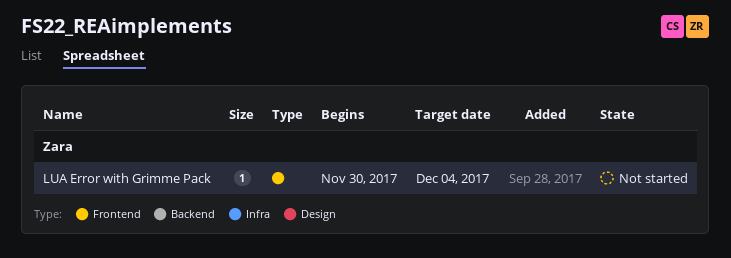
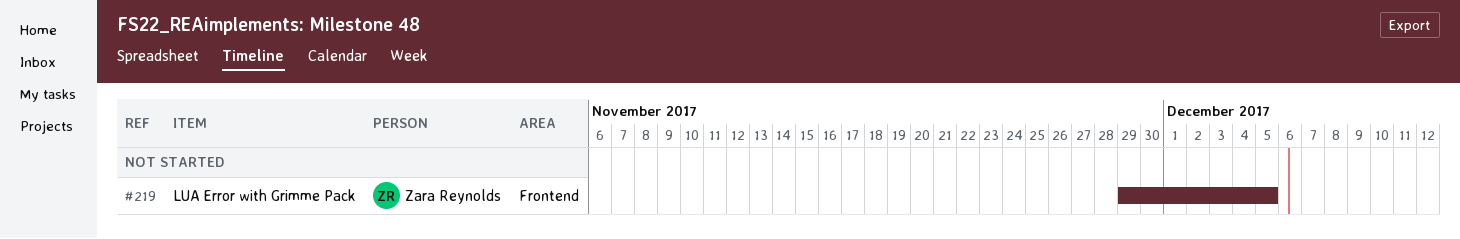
LUA Error with Grimme Pack, start: Nov 30 -> Nov 29
LUA Error with Grimme Pack, due: Dec 4 -> Dec 5

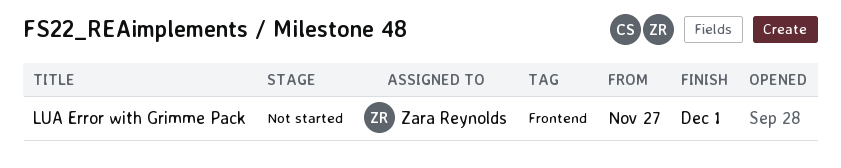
LUA Error with Grimme Pack, start: Nov 29 -> Nov 27
LUA Error with Grimme Pack, due: Dec 5 -> Dec 1

